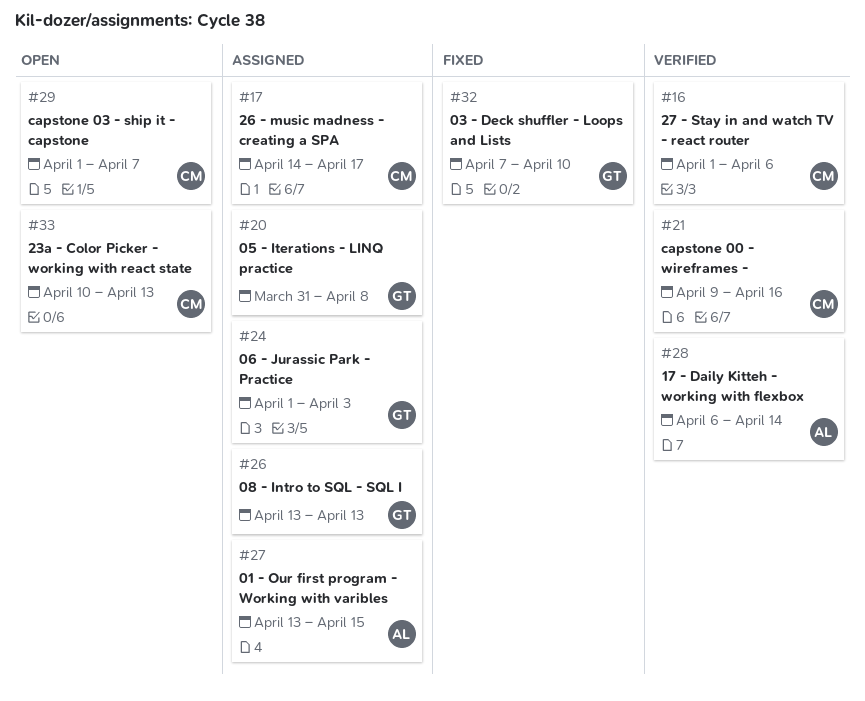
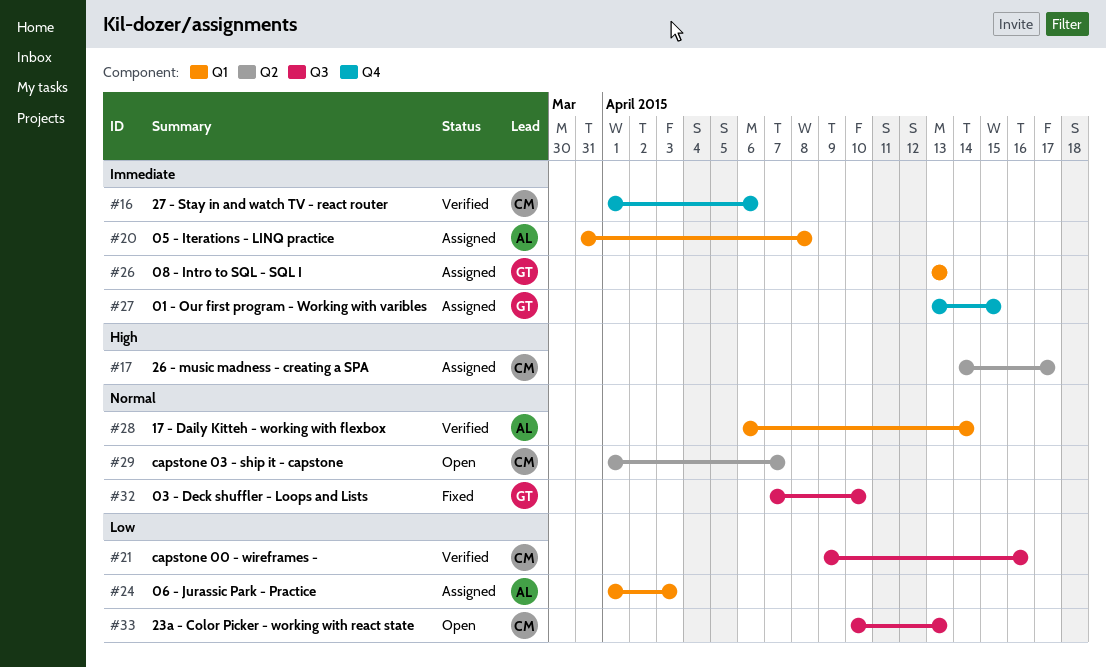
#20, owner: GT -> AL
#24, owner: GT -> AL
#27, owner: AL -> GT

